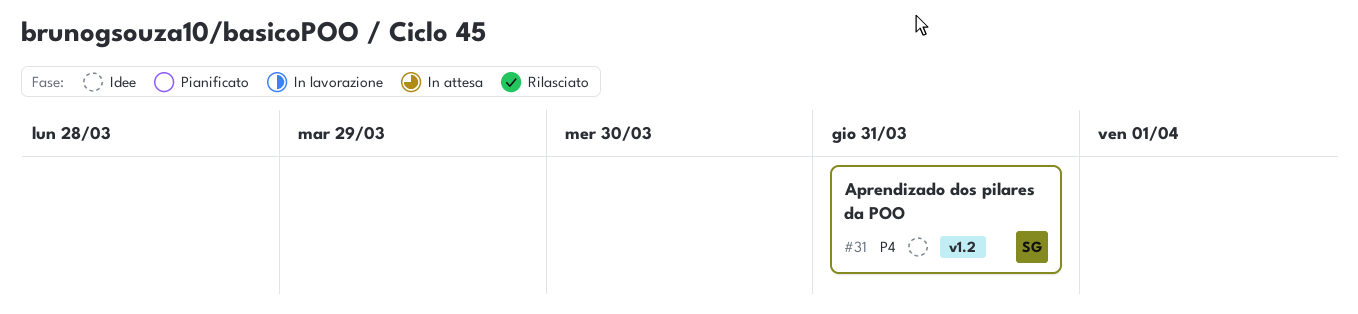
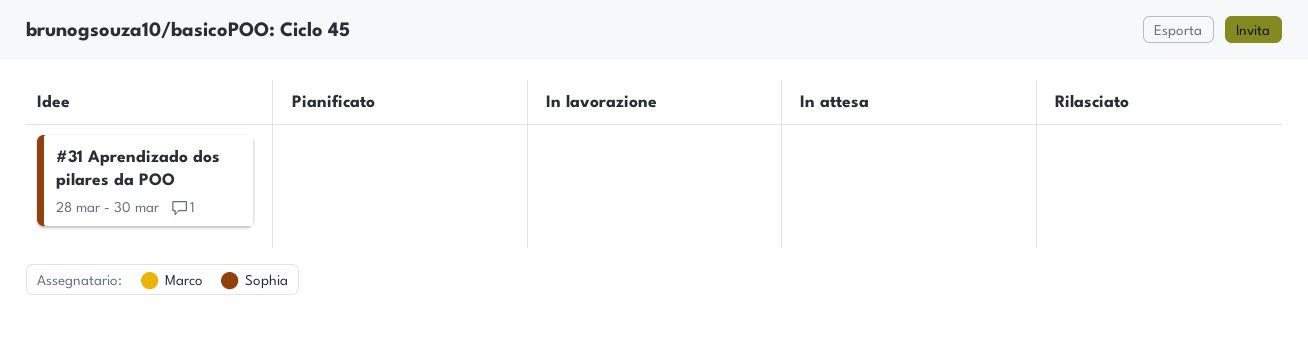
#31, due: Mar 31 -> Mar 30

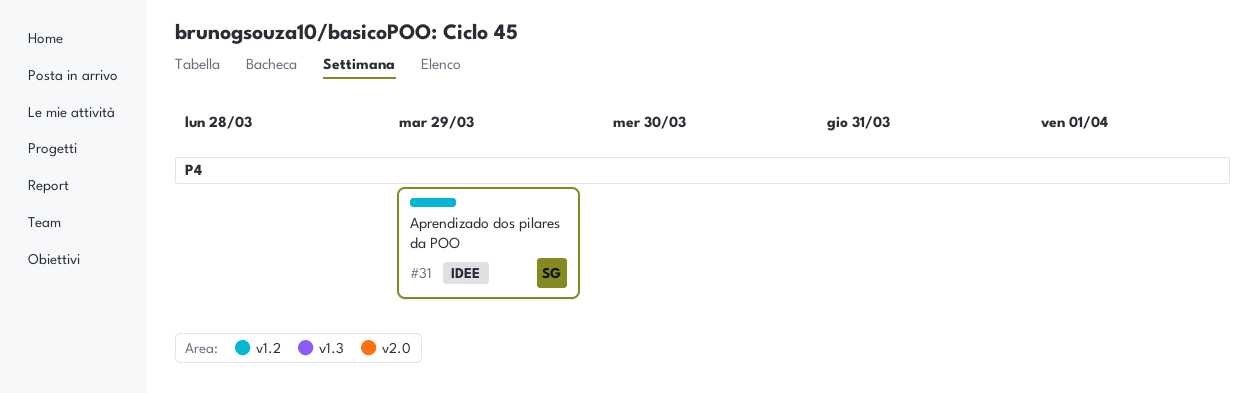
#31, due: Mar 30 -> Mar 29

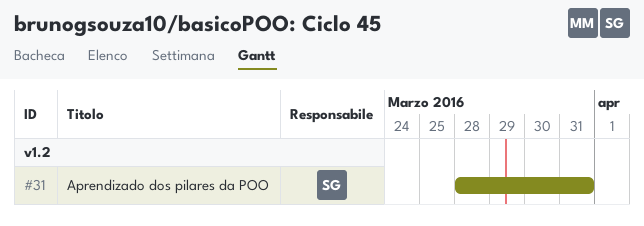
#31, due: Mar 29 -> Mar 31

